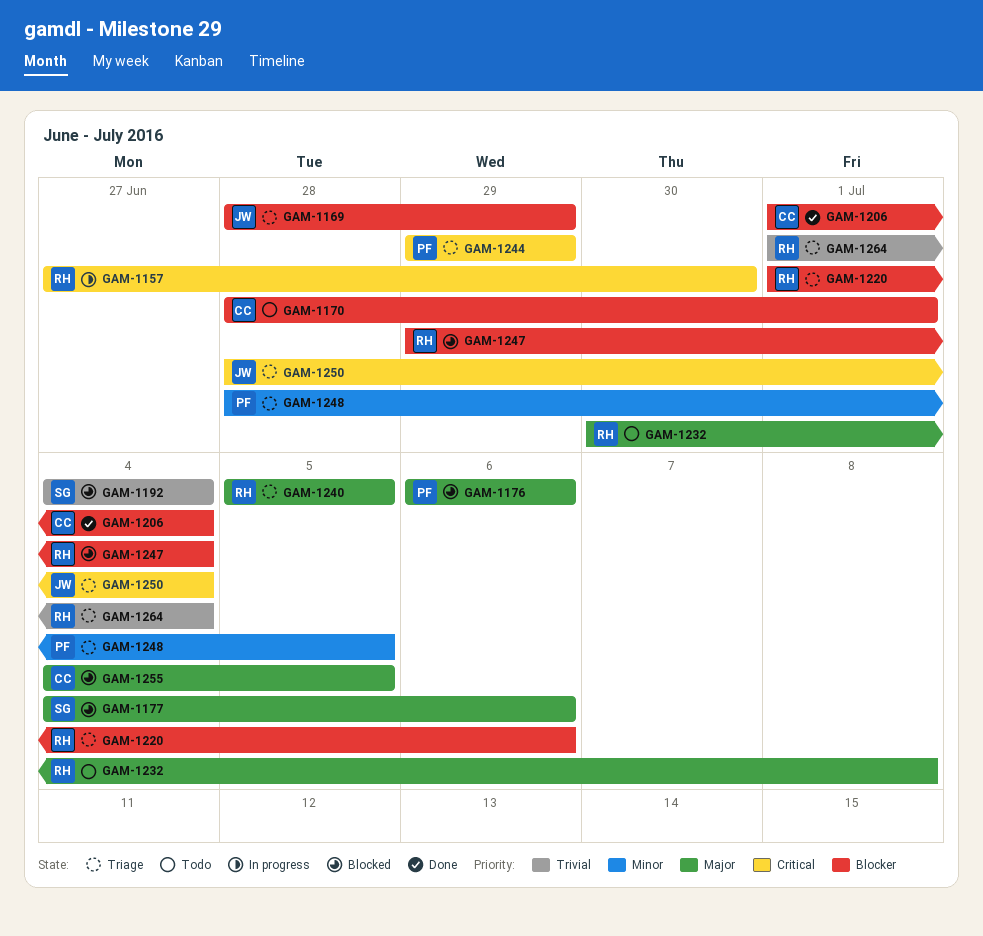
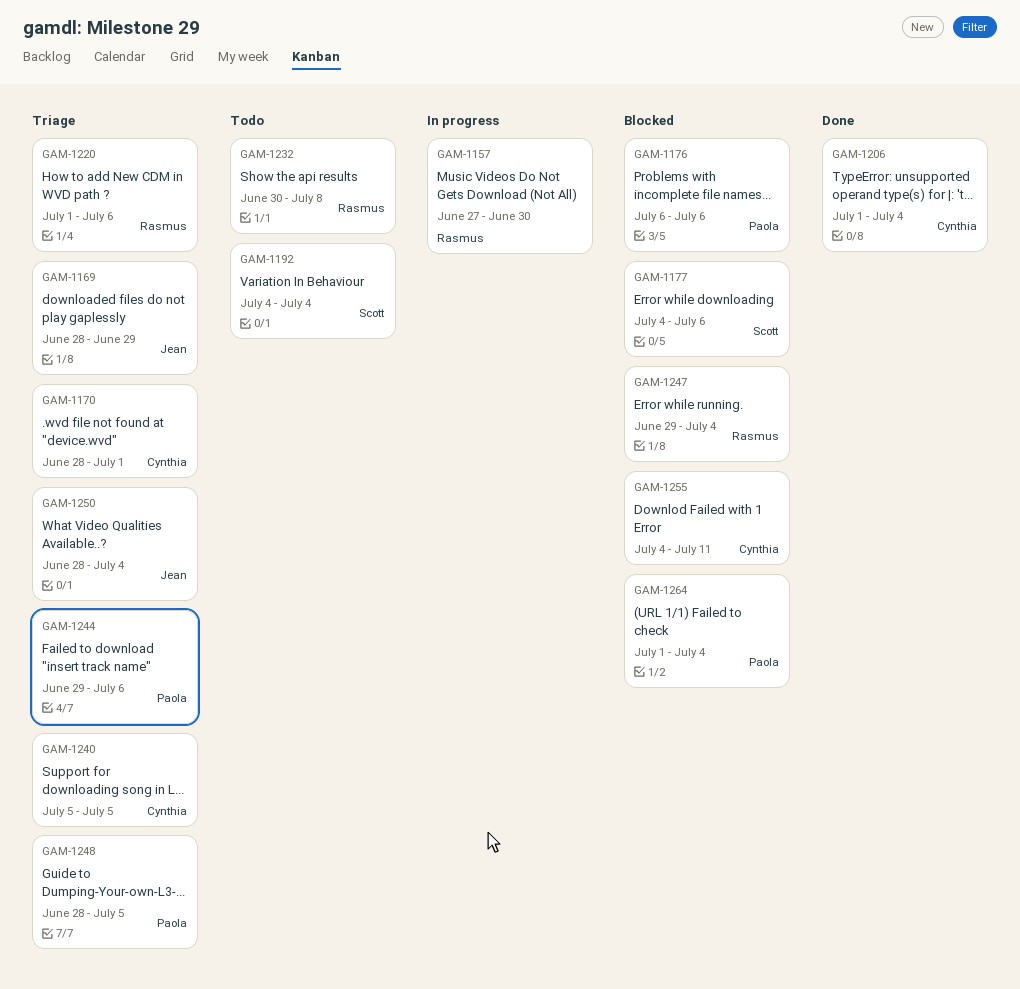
GAM-1170, status: Todo -> Triage
GAM-1192, status: Blocked -> Todo
GAM-1240, owner: Rasmus -> Cynthia
GAM-1244, due: Jun 29 -> Jul 6
GAM-1255, due: Jul 5 -> Jul 11
GAM-1264, status: Triage -> Blocked
GAM-1264, owner: Rasmus -> Paola

